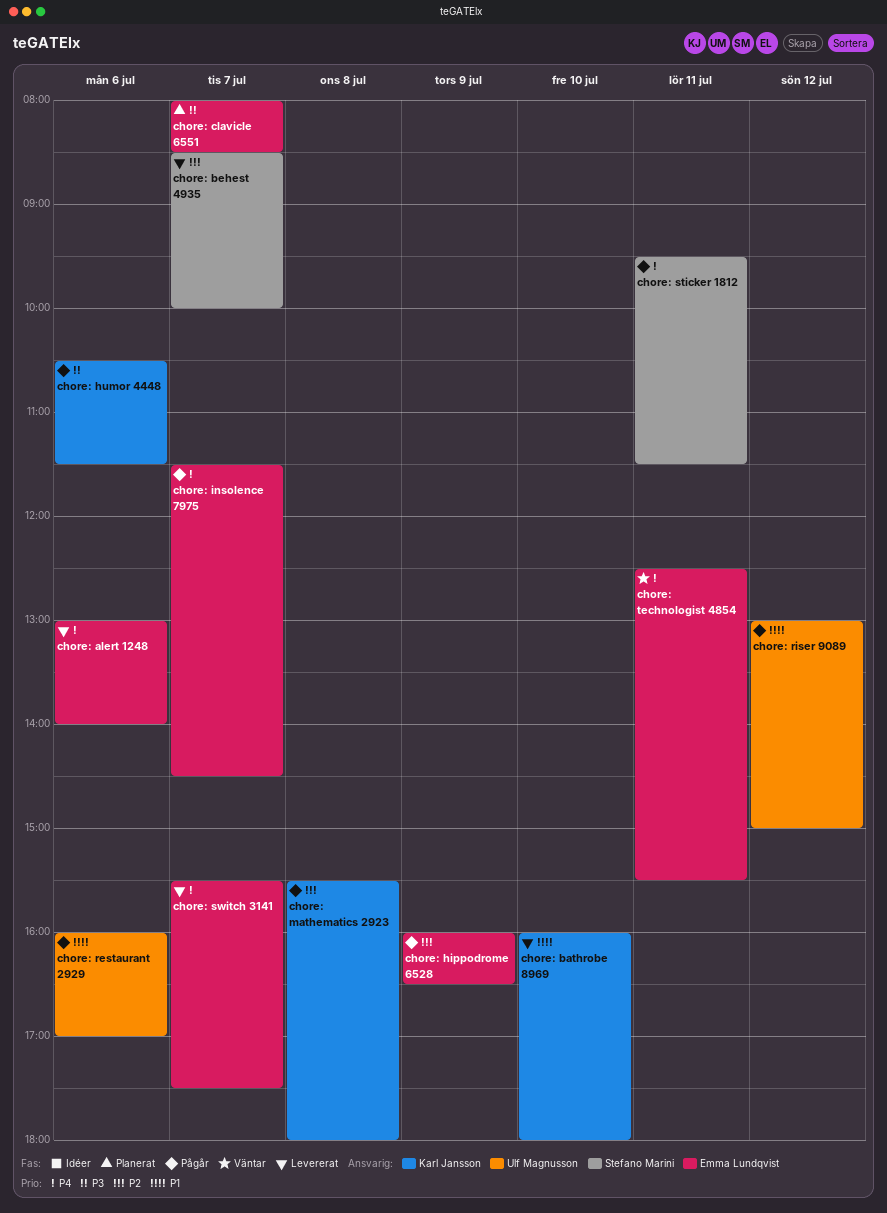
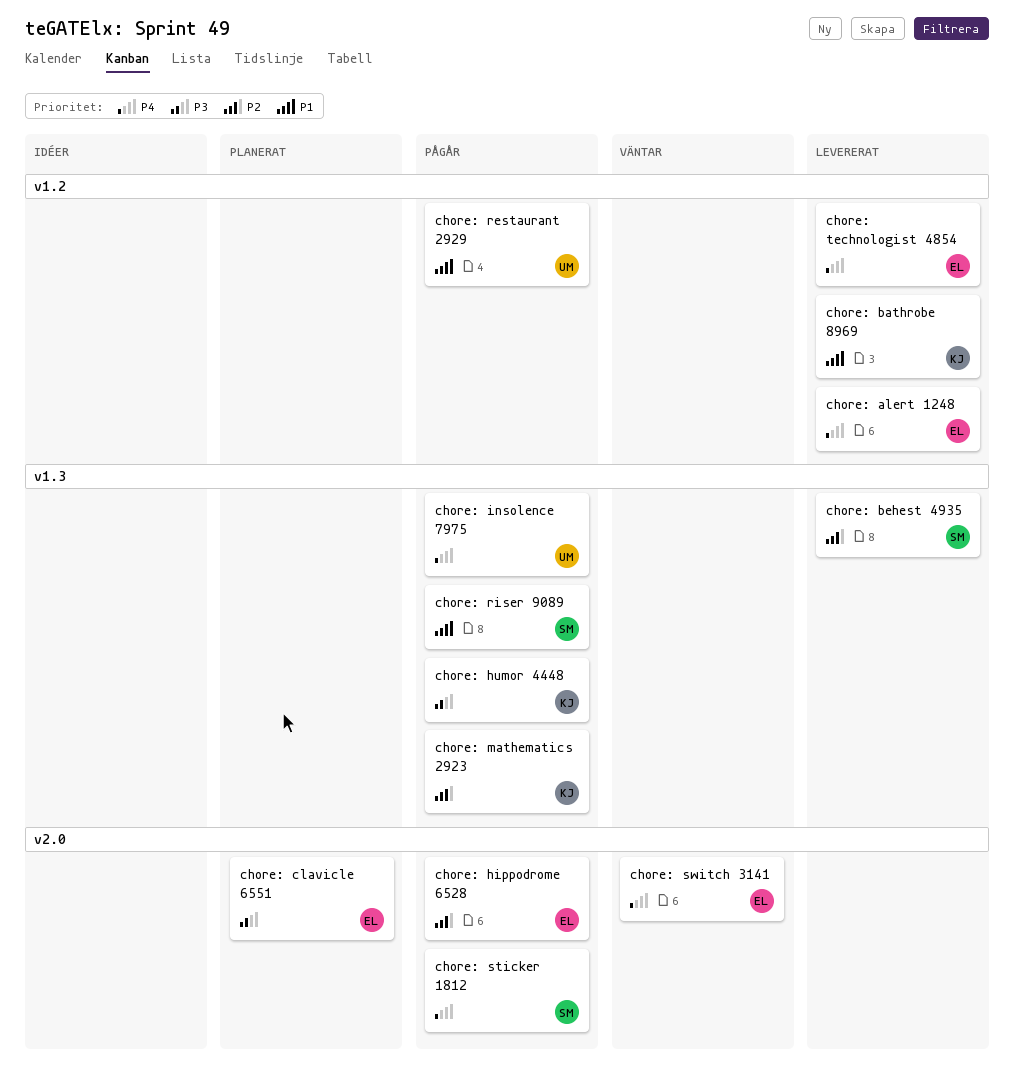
chore: insolence 7975, owner: Emma Lundqvist -> Ulf Magnusson
chore: riser 9089, owner: Ulf Magnusson -> Stefano Marini
chore: switch 3141, status: Levererat -> Väntar
chore: technologist 4854, status: Väntar -> Levererat

